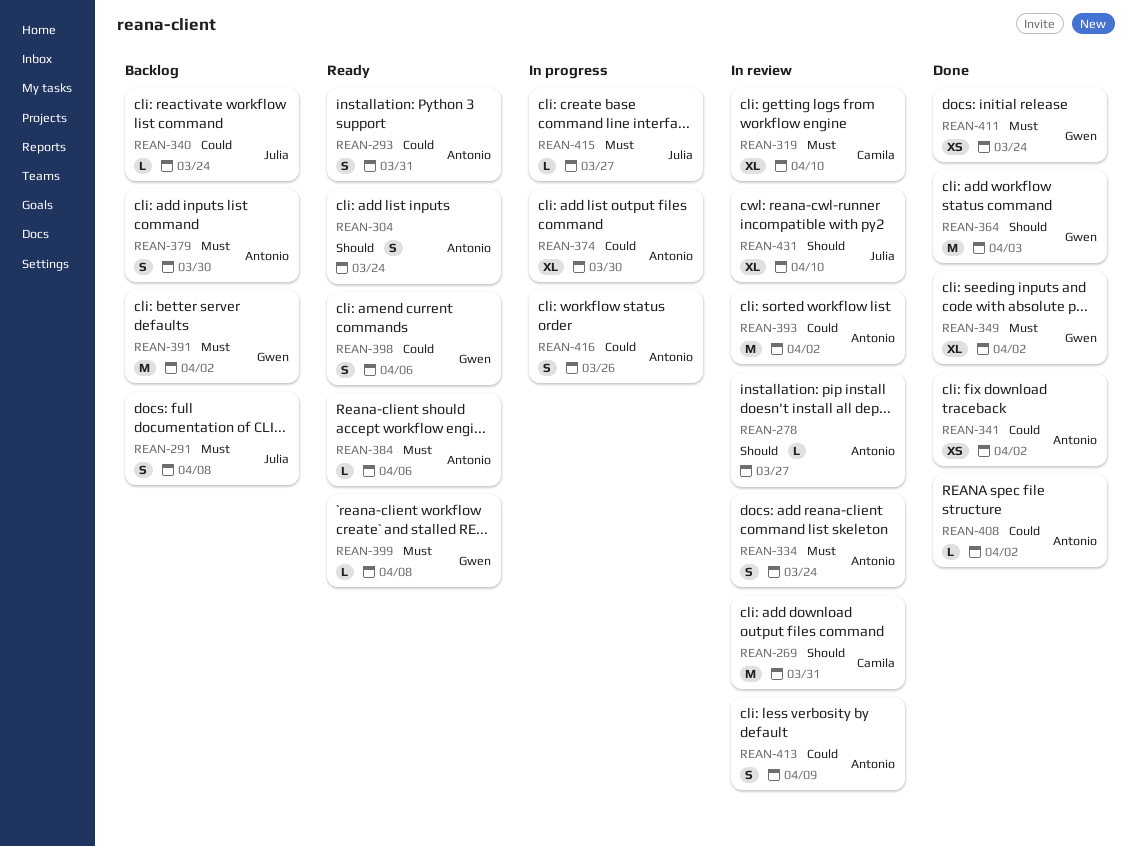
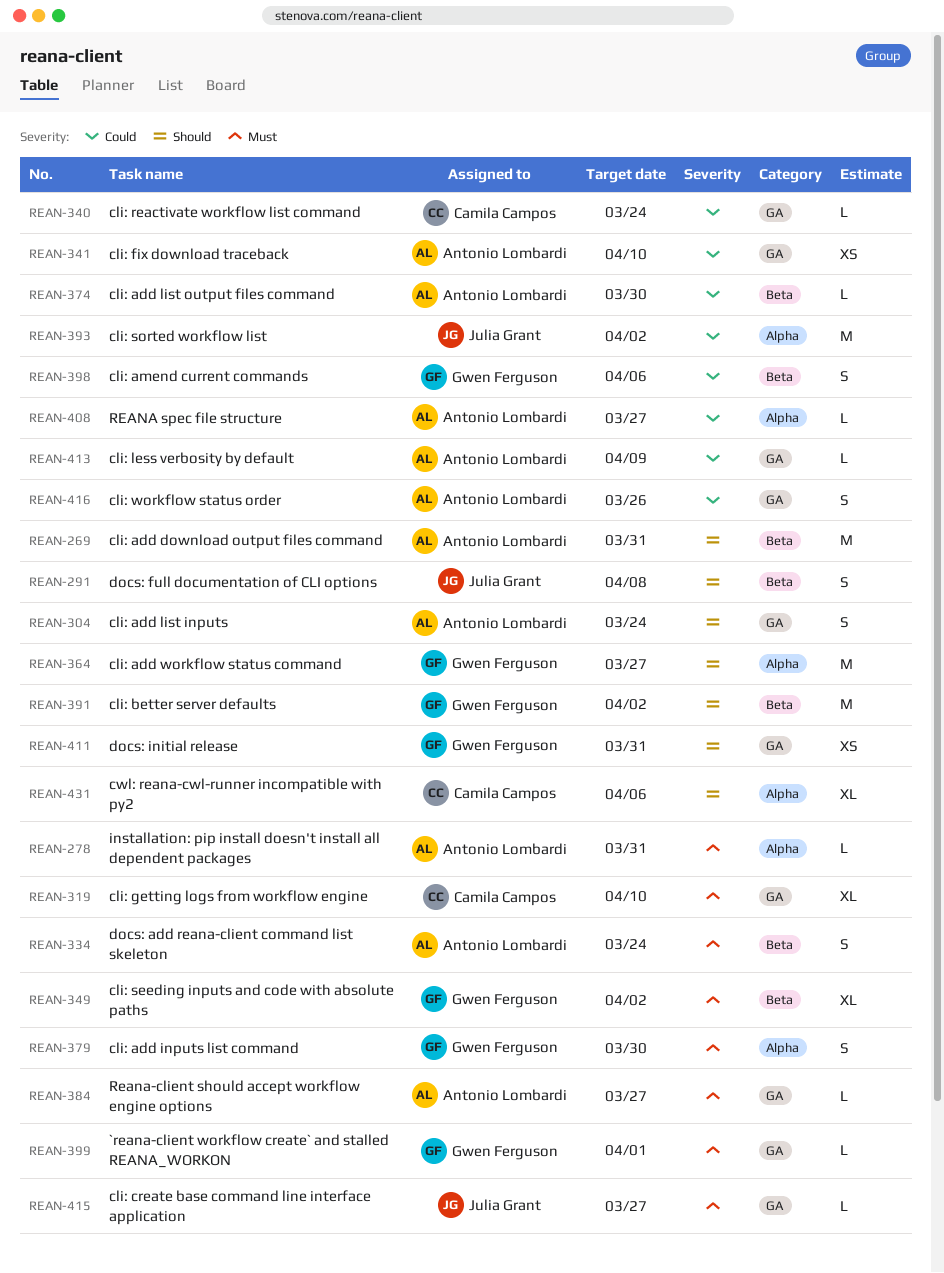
REAN-269, owner: Camila Campos -> Antonio Lombardi
REAN-278, priority: Should -> Must
REAN-278, due: Mar 27 -> Mar 31
REAN-291, priority: Must -> Should
REAN-293: present -> none
REAN-340, owner: Julia Grant -> Camila Campos
REAN-341, due: Apr 2 -> Apr 10
REAN-364, due: Apr 3 -> Mar 27
REAN-374, estimate: XL -> L
REAN-379, owner: Antonio Lombardi -> Gwen Ferguson
REAN-384, due: Apr 6 -> Mar 27
REAN-391, priority: Must -> Should
REAN-393, owner: Antonio Lombardi -> Julia Grant
REAN-399, due: Apr 8 -> Apr 1
REAN-408, due: Apr 2 -> Mar 27
REAN-411, priority: Must -> Should
REAN-411, due: Mar 24 -> Mar 31
REAN-413, estimate: S -> L
REAN-431, owner: Julia Grant -> Camila Campos
REAN-431, due: Apr 10 -> Apr 6

